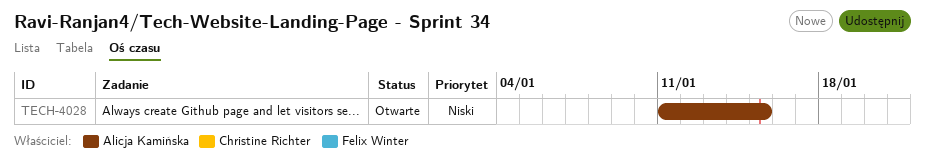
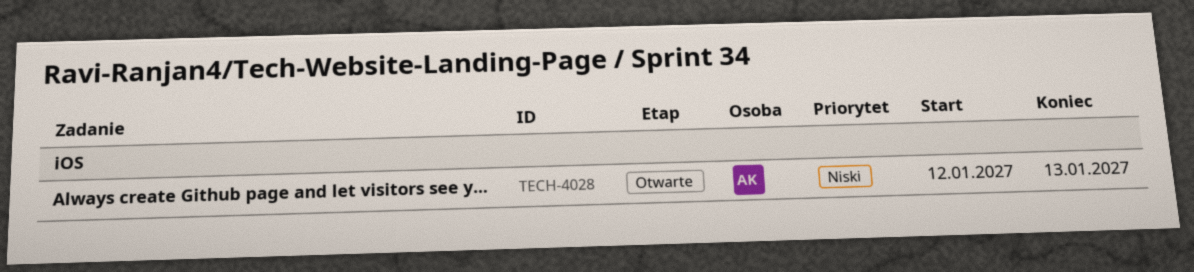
TECH-4028, start: Jan 11 -> Jan 12
TECH-4028, due: Jan 15 -> Jan 13

